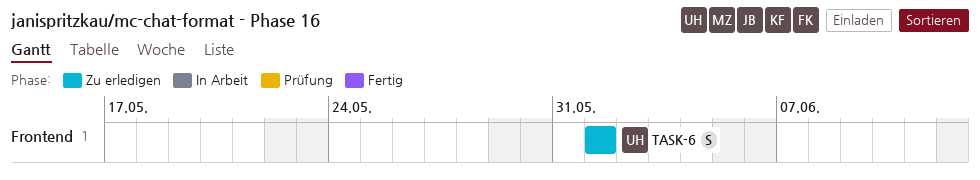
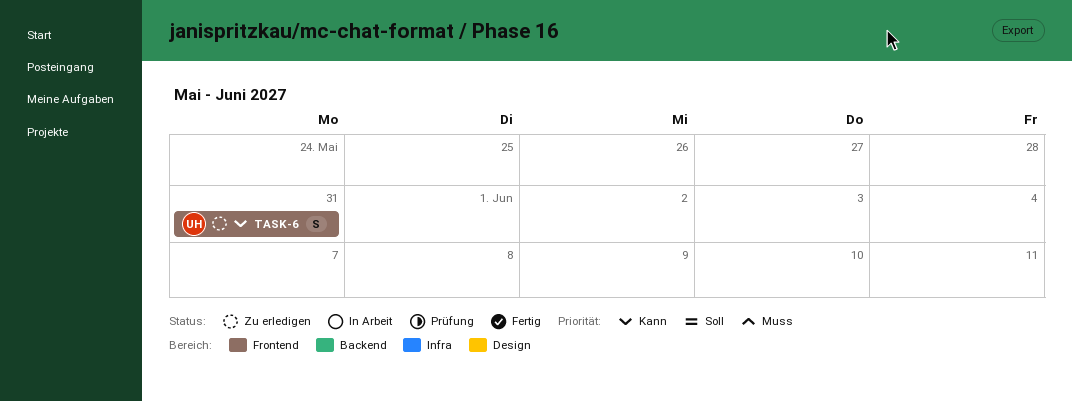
TASK-6, start: Jun 1 -> May 31
TASK-6, due: Jun 1 -> May 31

